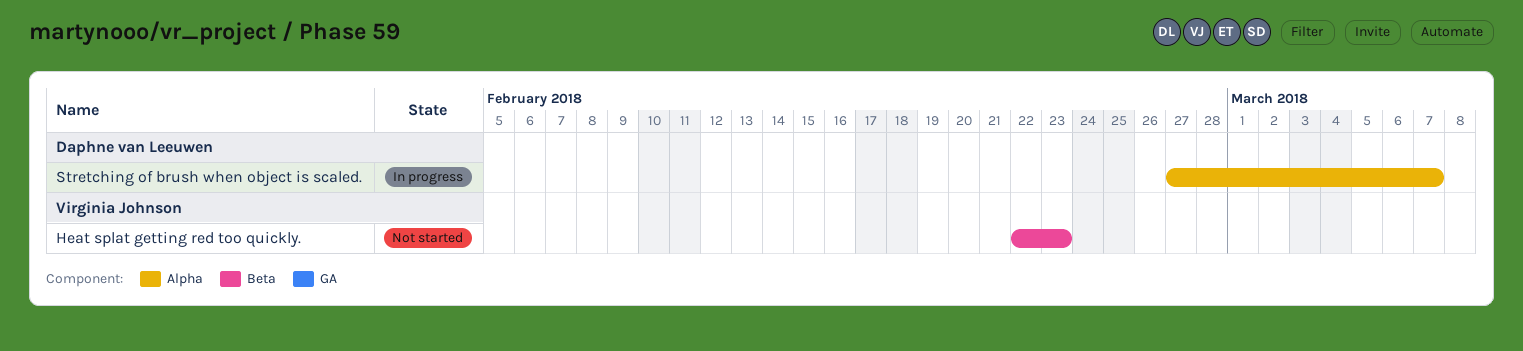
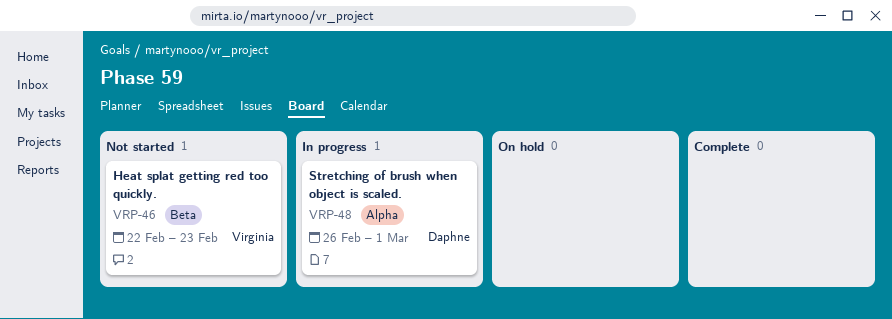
Stretching of brush when object is scaled., start: Feb 27 -> Feb 26
Stretching of brush when object is scaled., due: Mar 7 -> Mar 1

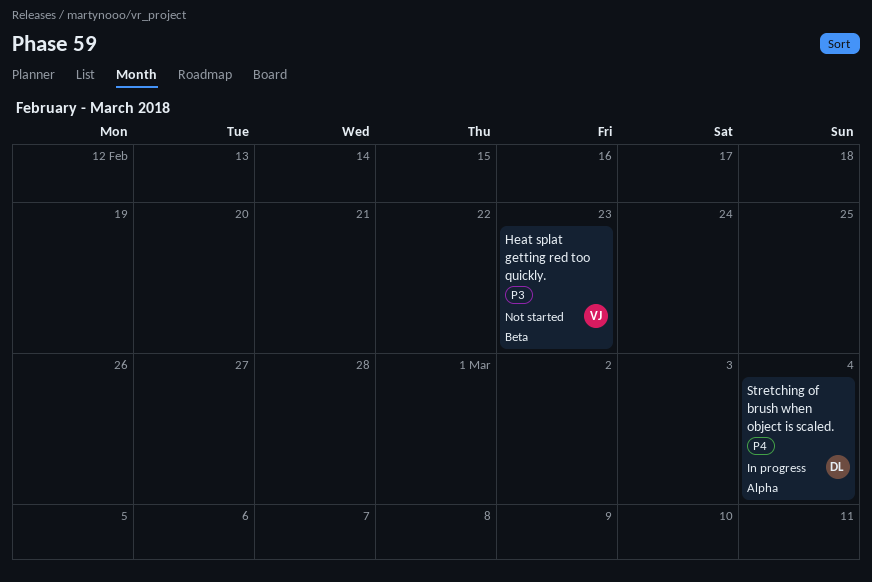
Stretching of brush when object is scaled., due: Mar 1 -> Mar 4

